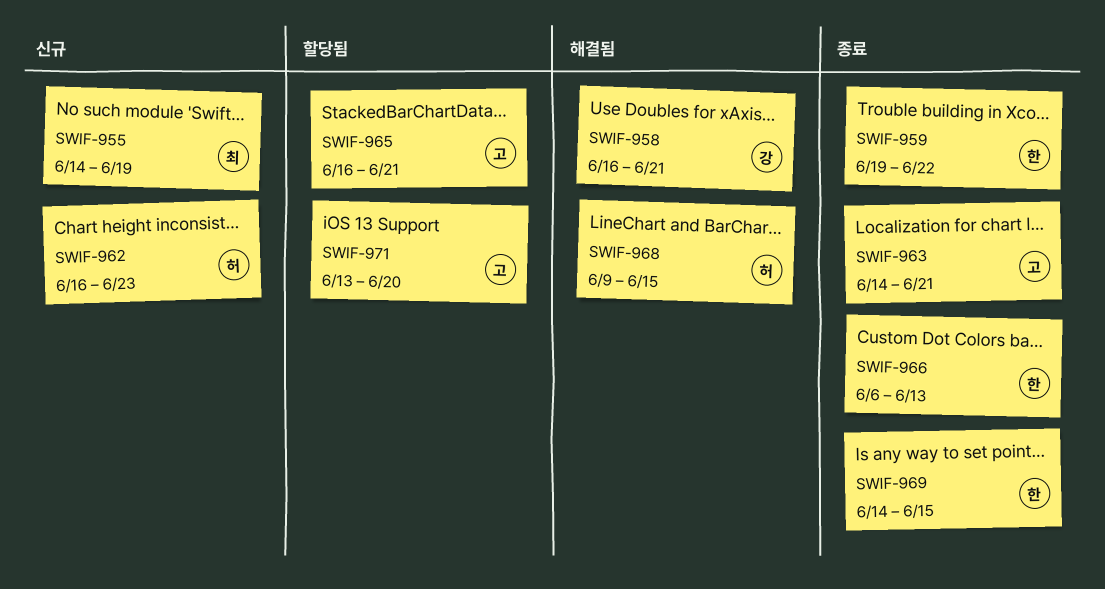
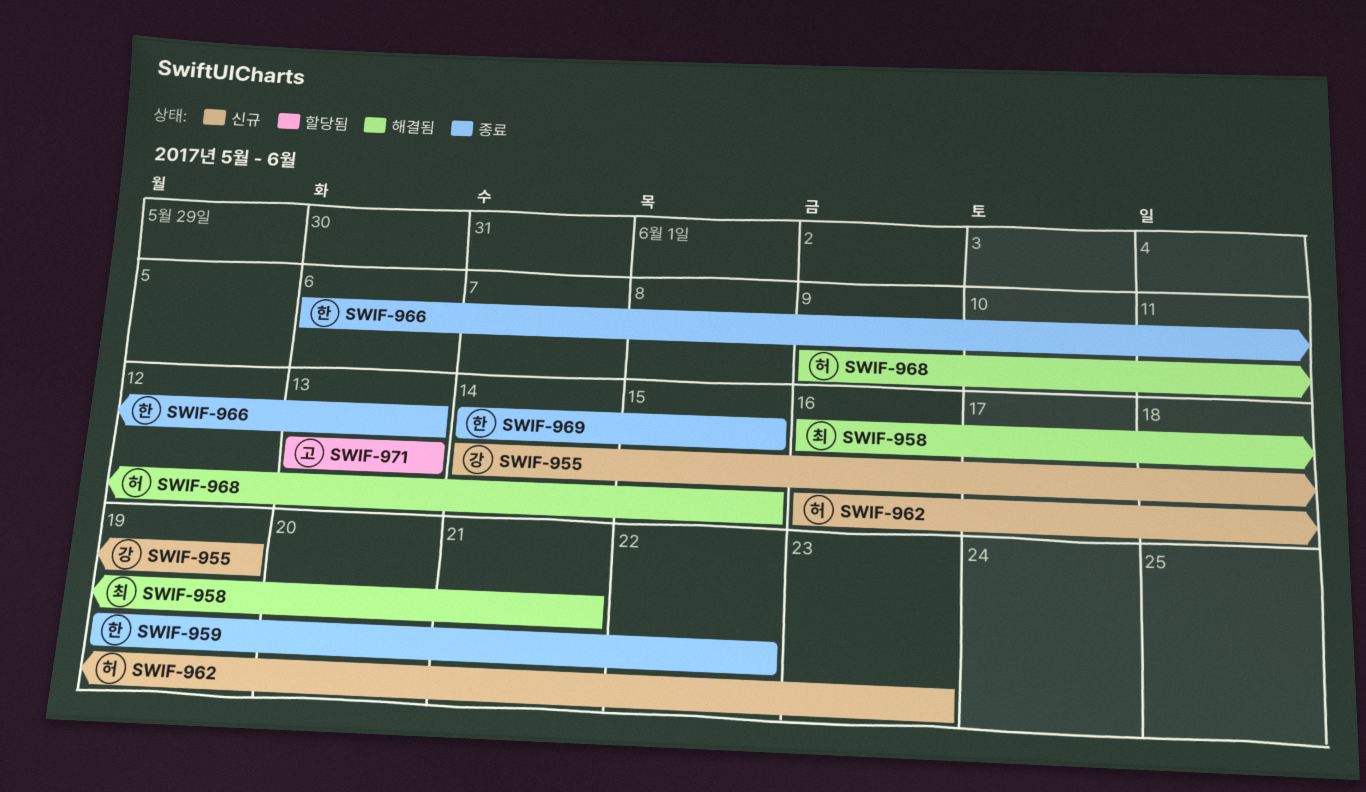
SWIF-955, owner: 최 -> 강
SWIF-958, owner: 강 -> 최
SWIF-963: present -> none
SWIF-965: present -> none
SWIF-971, due: Jun 20 -> Jun 13

